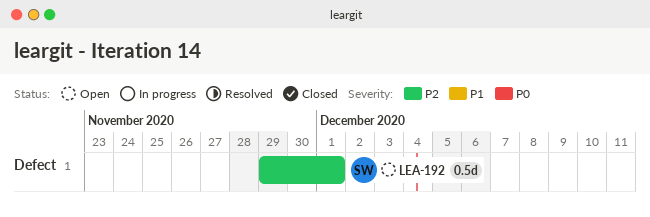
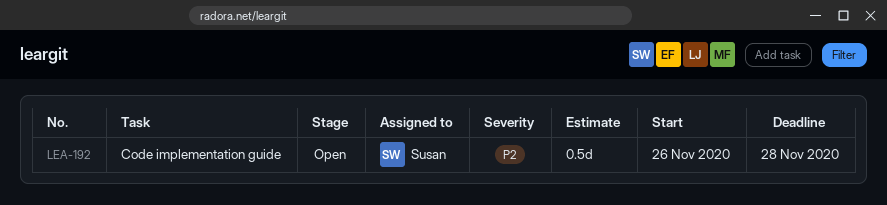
LEA-192, start: Nov 29 -> Nov 26
LEA-192, due: Dec 1 -> Nov 28

